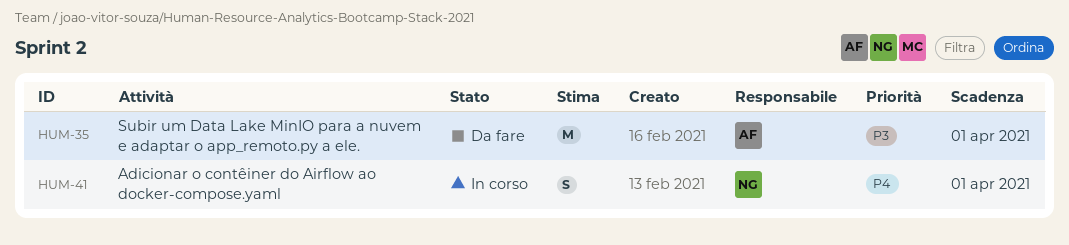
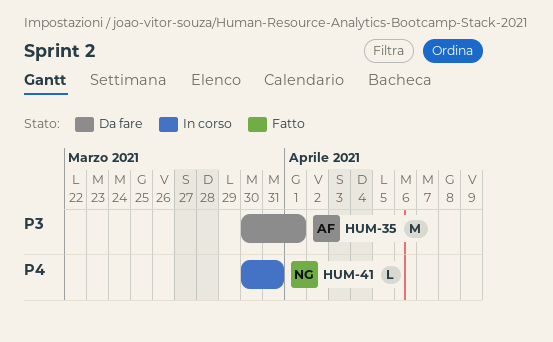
HUM-41, estimate: S -> L
HUM-41, due: Apr 1 -> Mar 31

